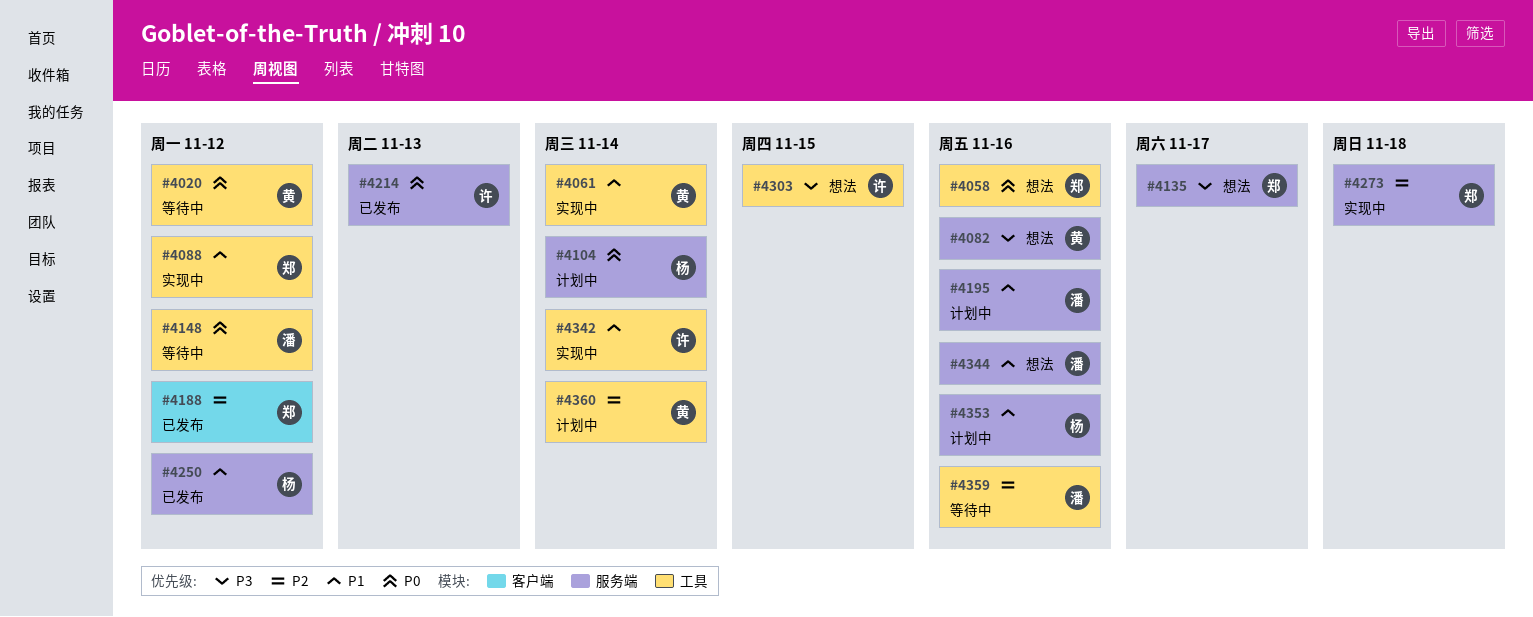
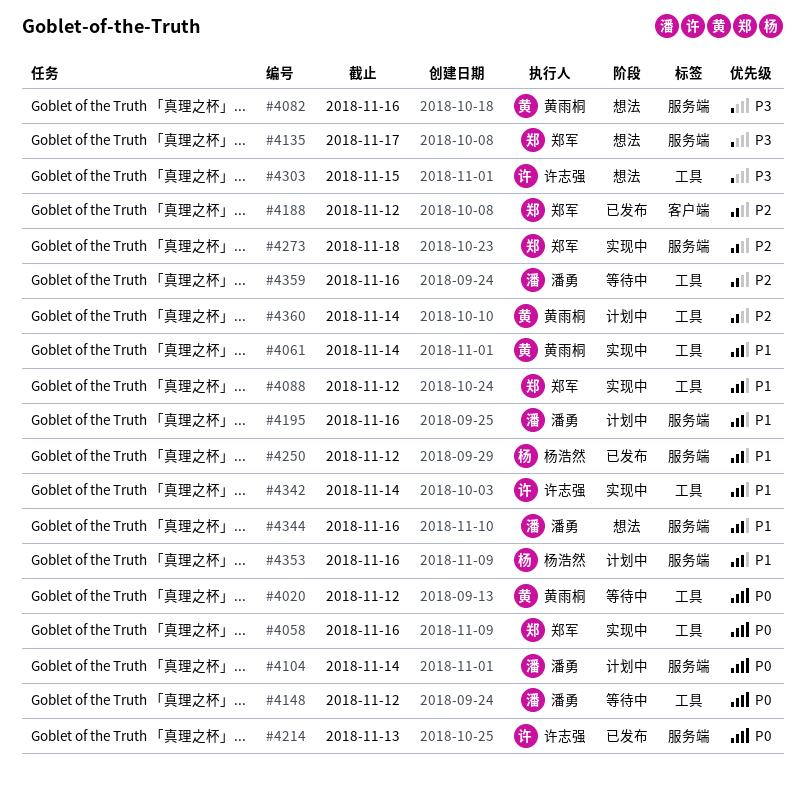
#4058, status: 想法 -> 实现中
#4104, owner: 杨浩然 -> 潘勇

